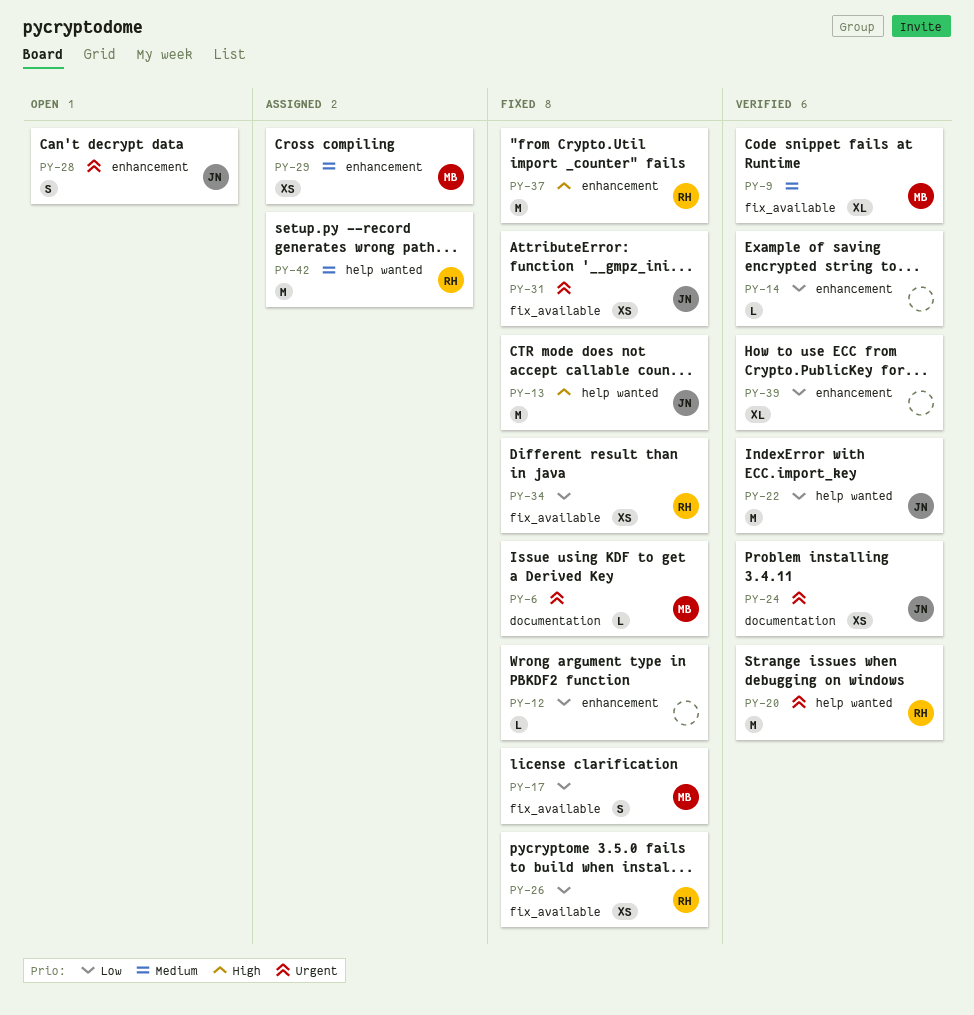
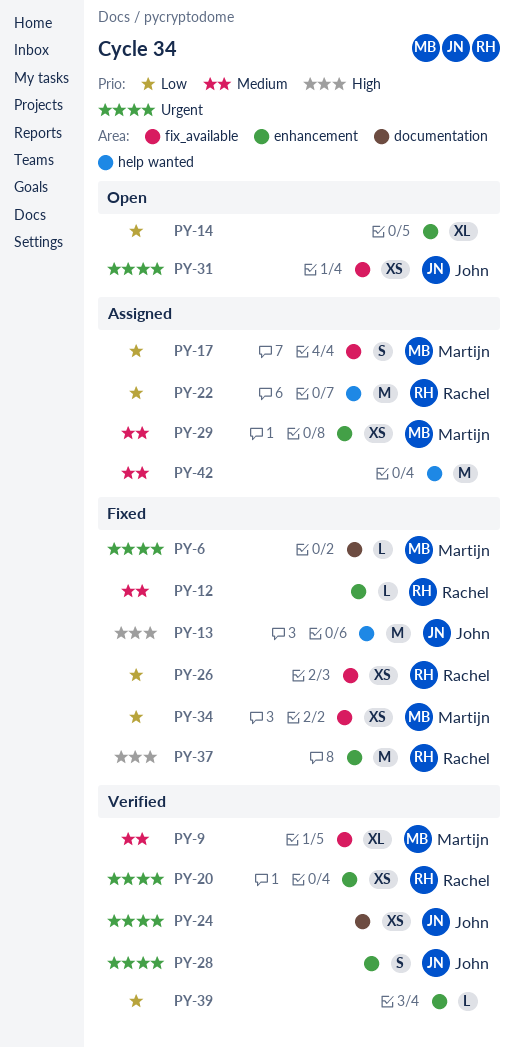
PY-12, owner: none -> Rachel
PY-12, priority: Low -> Medium
PY-14, status: Verified -> Open
PY-14, estimate: L -> XL
PY-17, status: Fixed -> Assigned
PY-20, label: help wanted -> enhancement
PY-20, estimate: M -> XS
PY-22, status: Verified -> Assigned
PY-22, owner: John -> Rachel
PY-28, status: Open -> Verified
PY-31, status: Fixed -> Open
PY-34, owner: Rachel -> Martijn
PY-39, estimate: XL -> L
PY-42, owner: Rachel -> none

